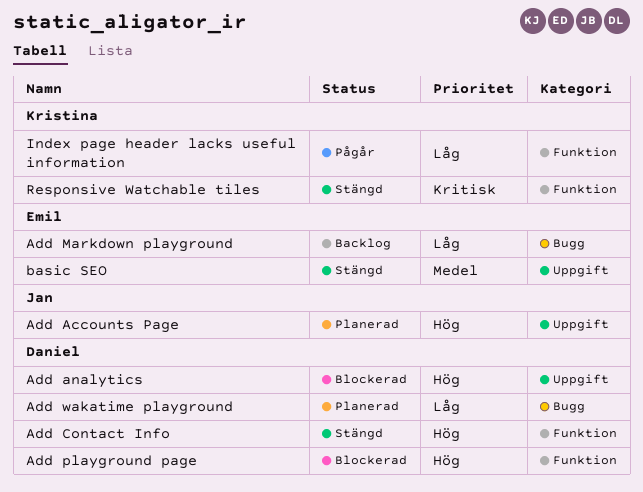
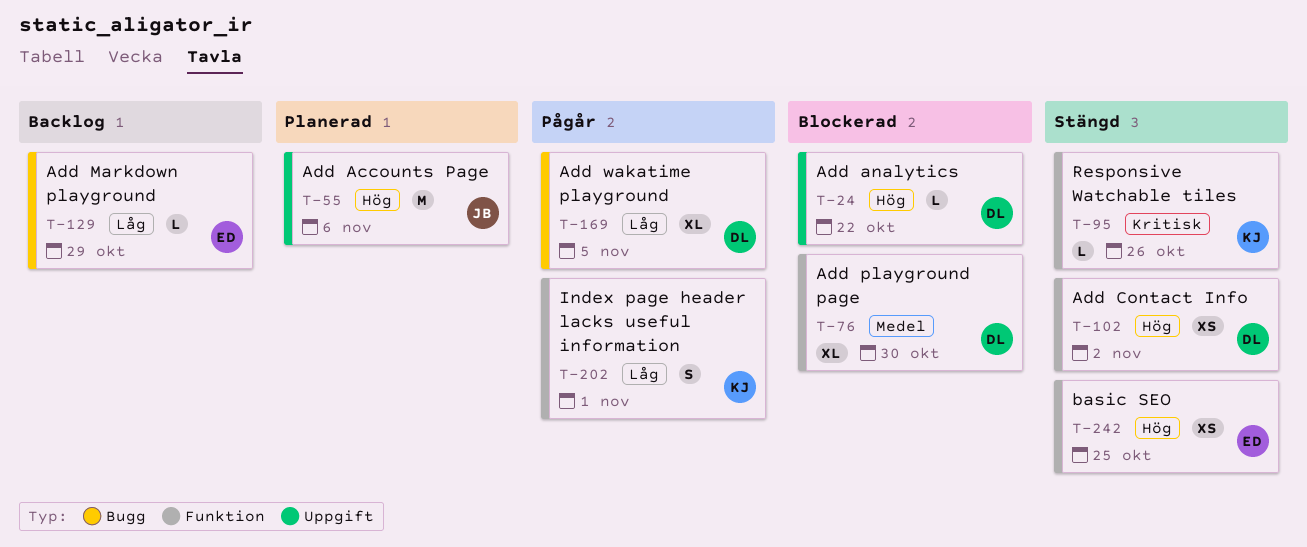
Add playground page, priority: Hög -> Medel
Add wakatime playground, status: Planerad -> Pågår
basic SEO, priority: Medel -> Hög
basic SEO, label: Uppgift -> Funktion

